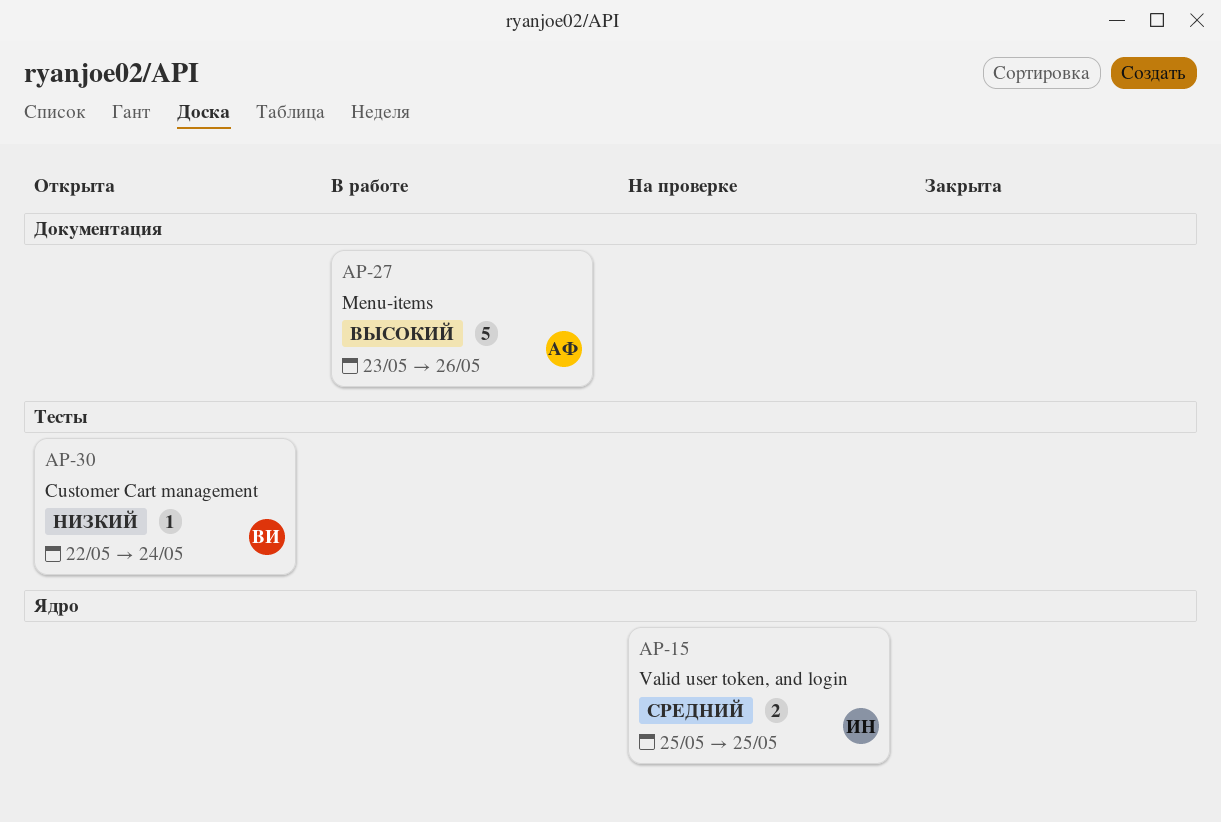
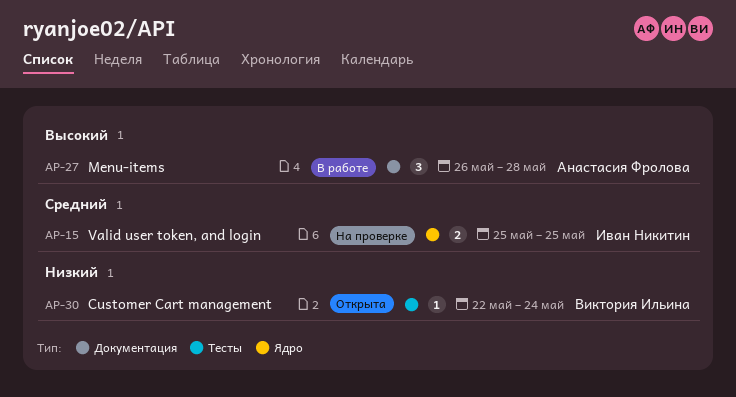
AP-27, estimate: 5 -> 3
AP-27, start: May 23 -> May 26
AP-27, due: May 26 -> May 28

